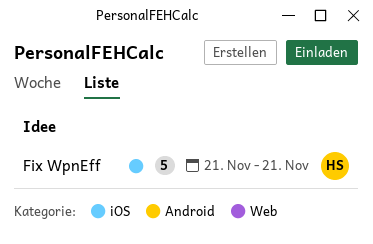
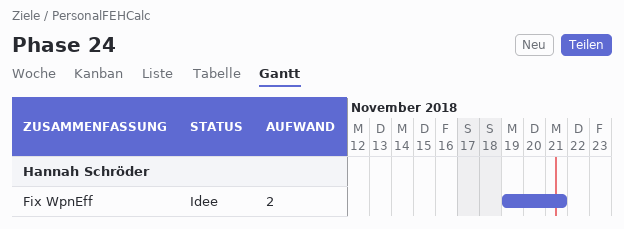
Fix WpnEff, estimate: 5 -> 2
Fix WpnEff, start: Nov 21 -> Nov 19

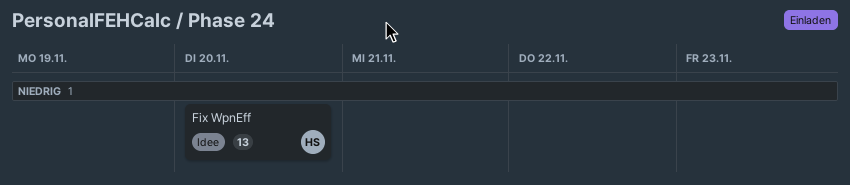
Fix WpnEff, estimate: 2 -> 13
Fix WpnEff, due: Nov 21 -> Nov 20

